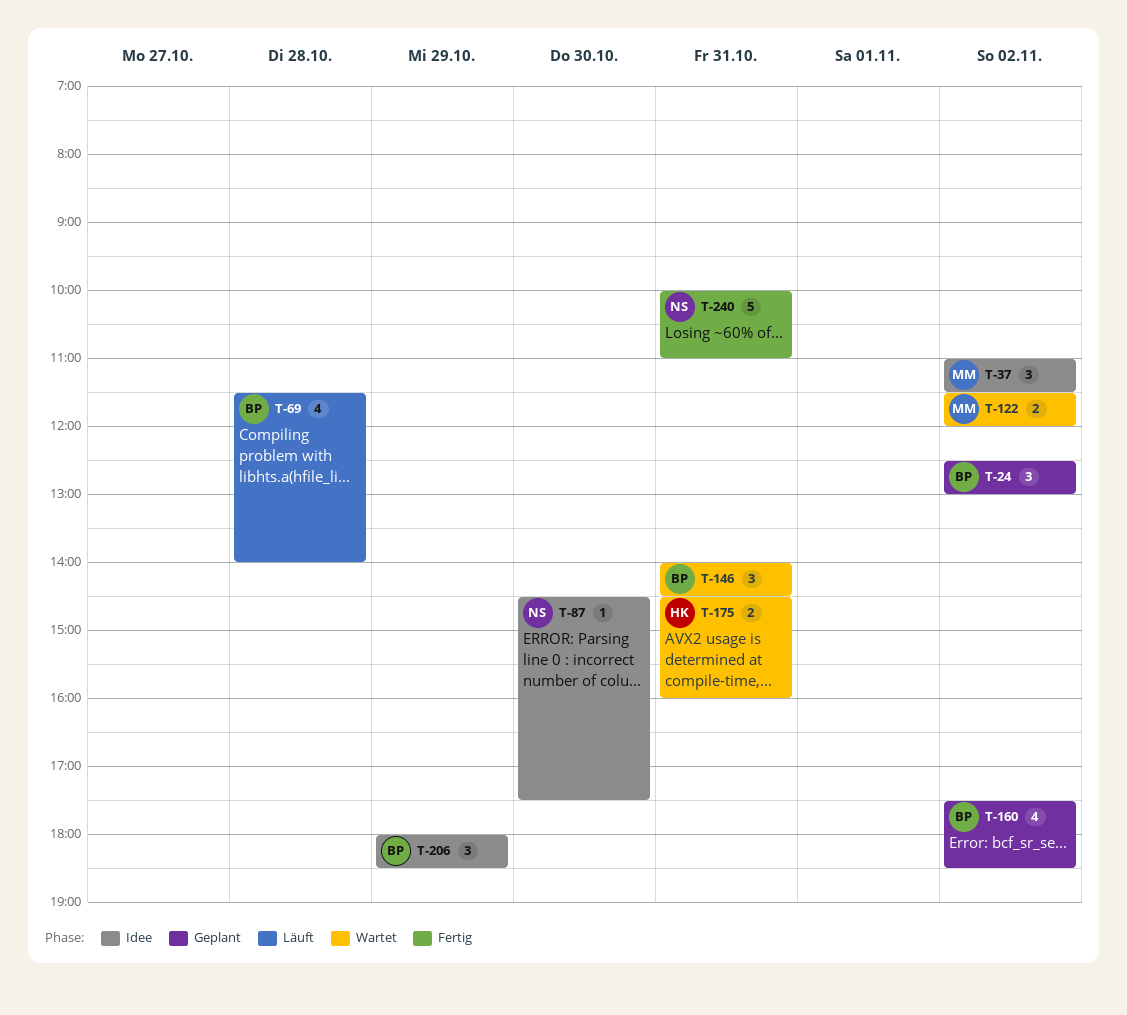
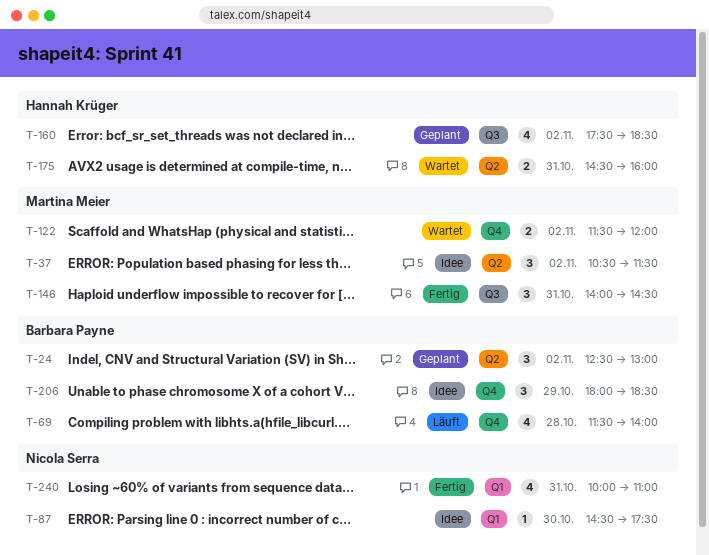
T-37, begins: 11:00 -> 10:30
T-146, status: Wartet -> Fertig
T-146, owner: Barbara Payne -> Martina Meier
T-160, owner: Barbara Payne -> Hannah Krüger
T-240, estimate: 5 -> 4

